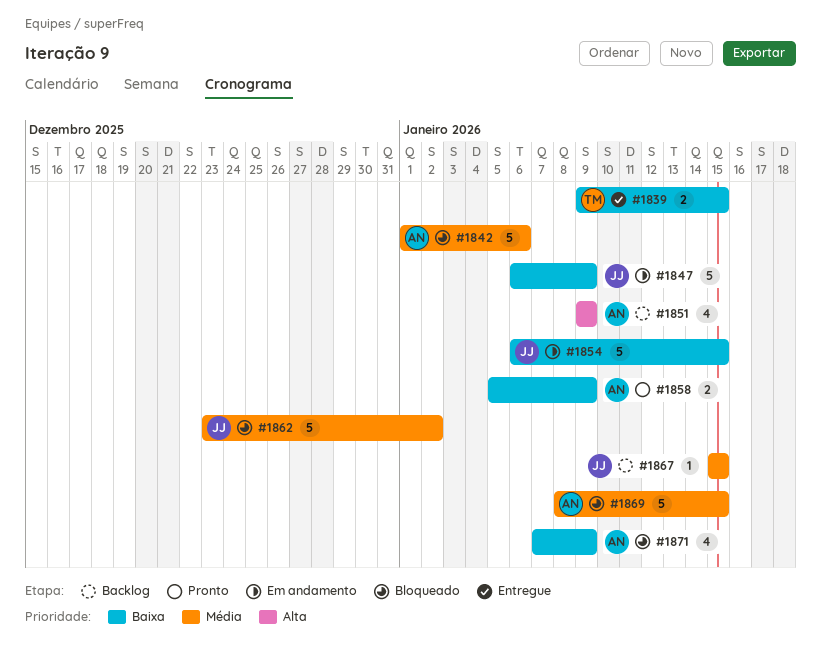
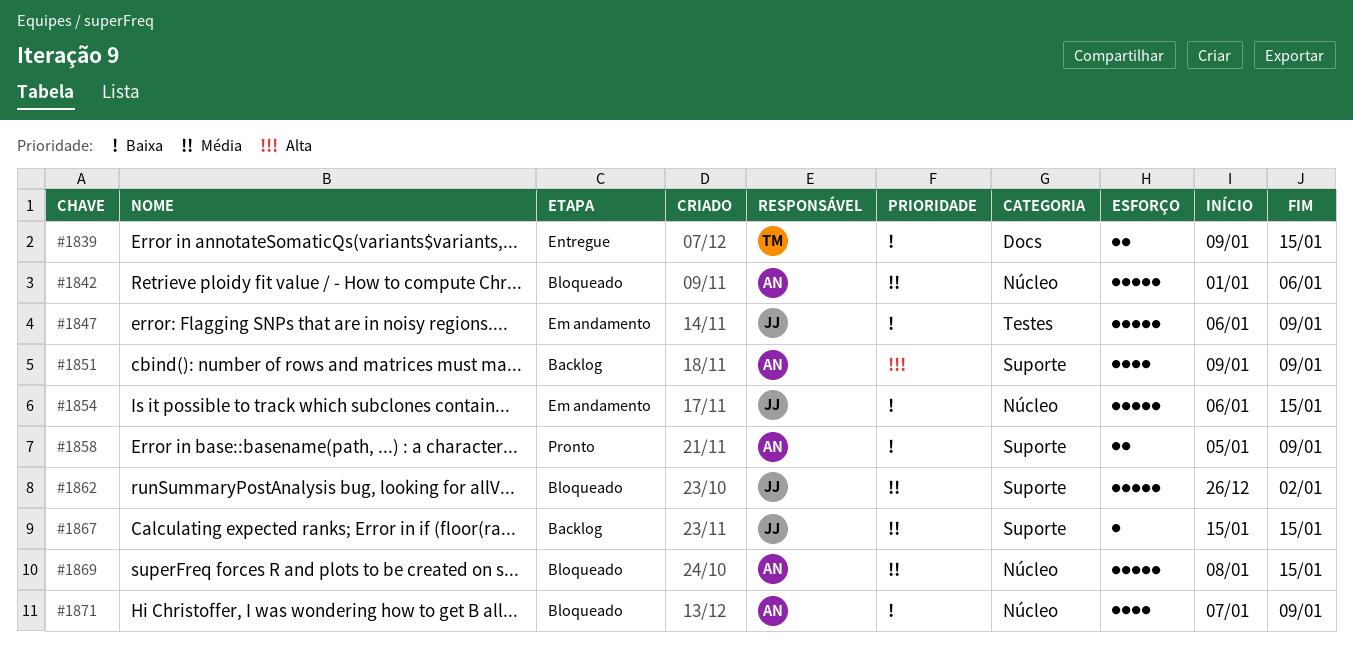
#1862, start: Dec 23 -> Dec 26

